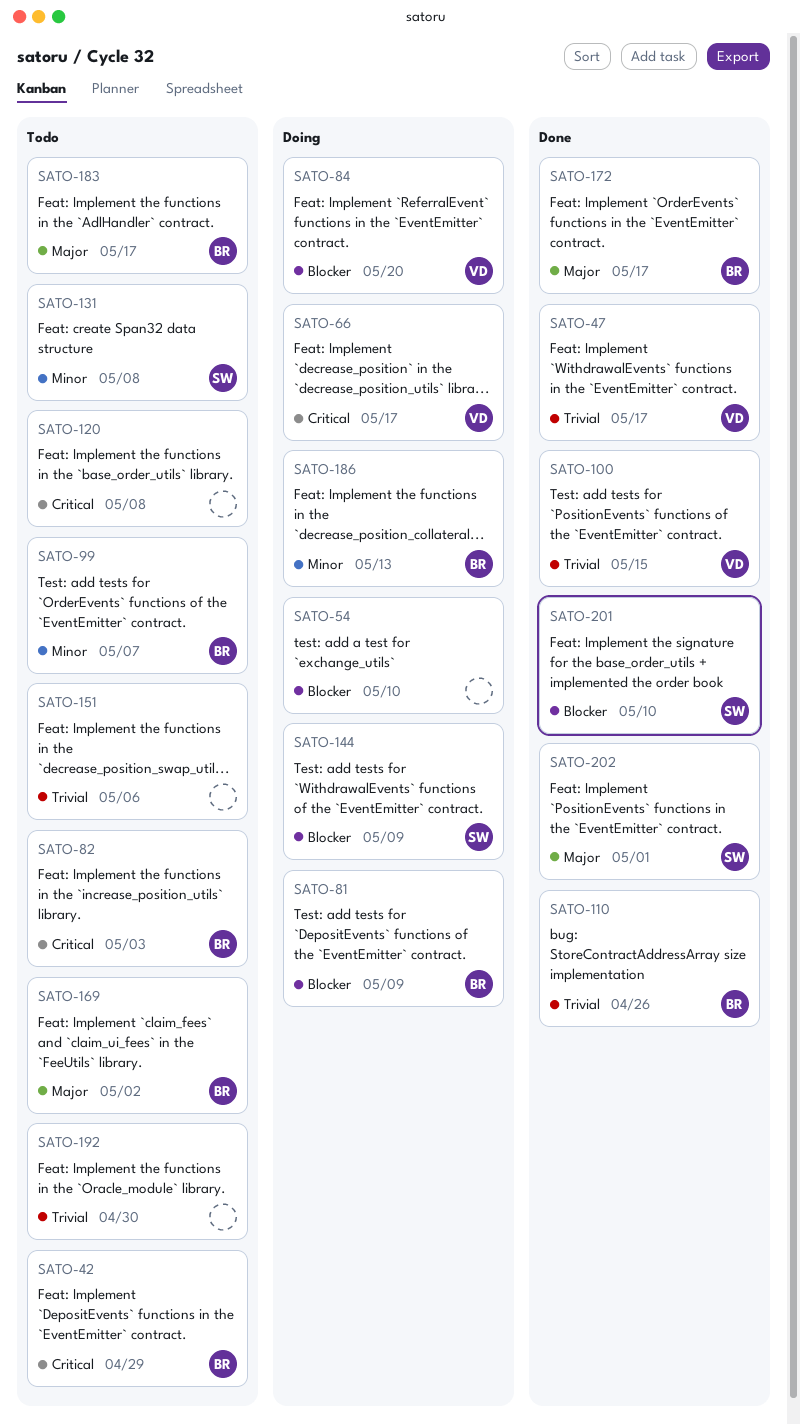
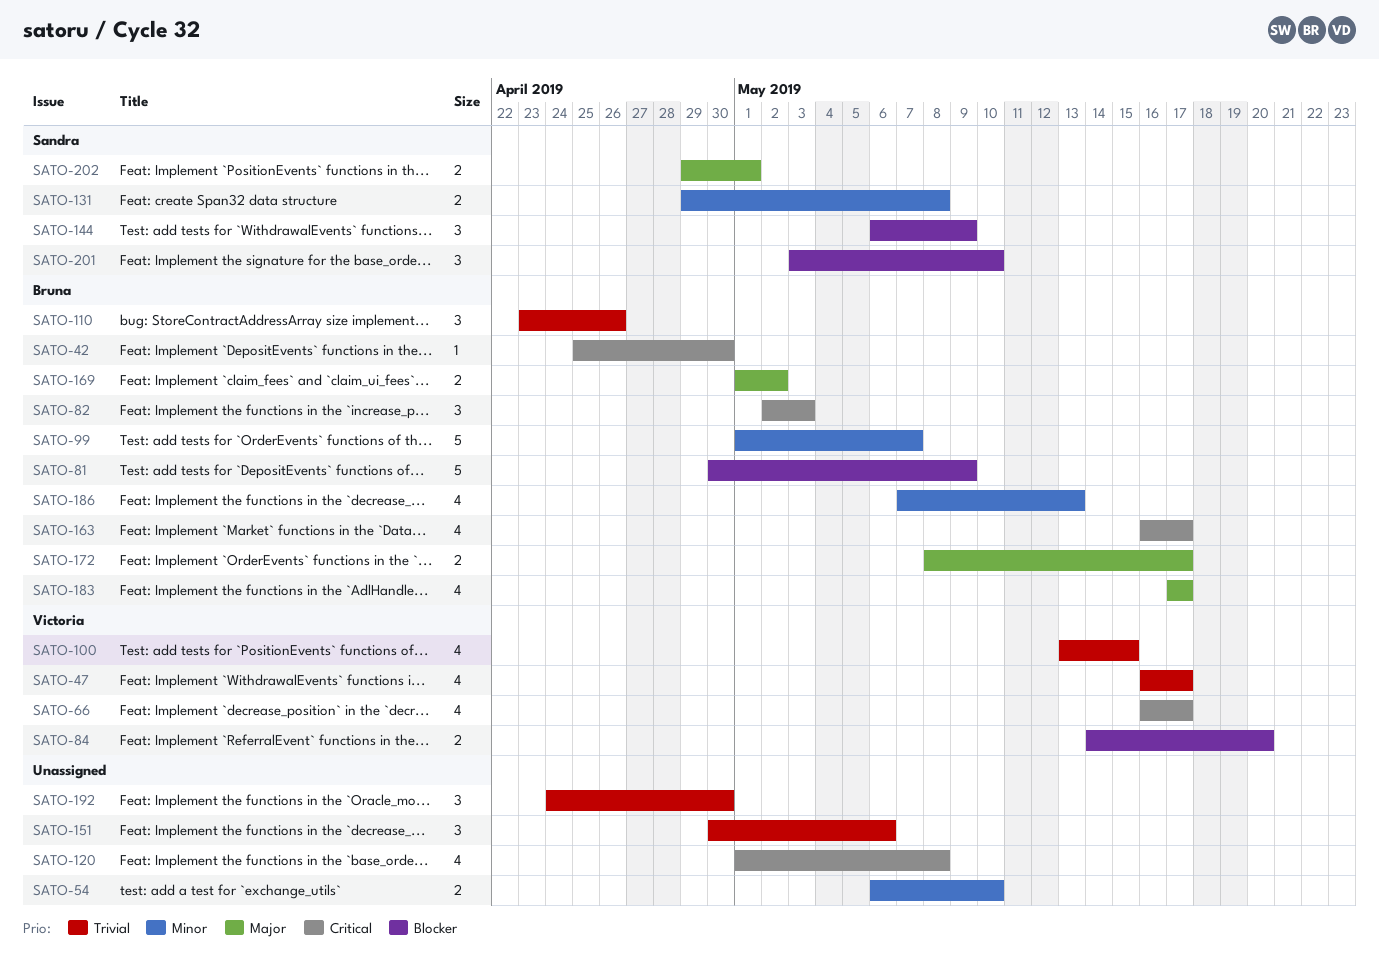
SATO-42, due: Apr 29 -> Apr 30
SATO-54, priority: Blocker -> Minor
SATO-163: none -> present

